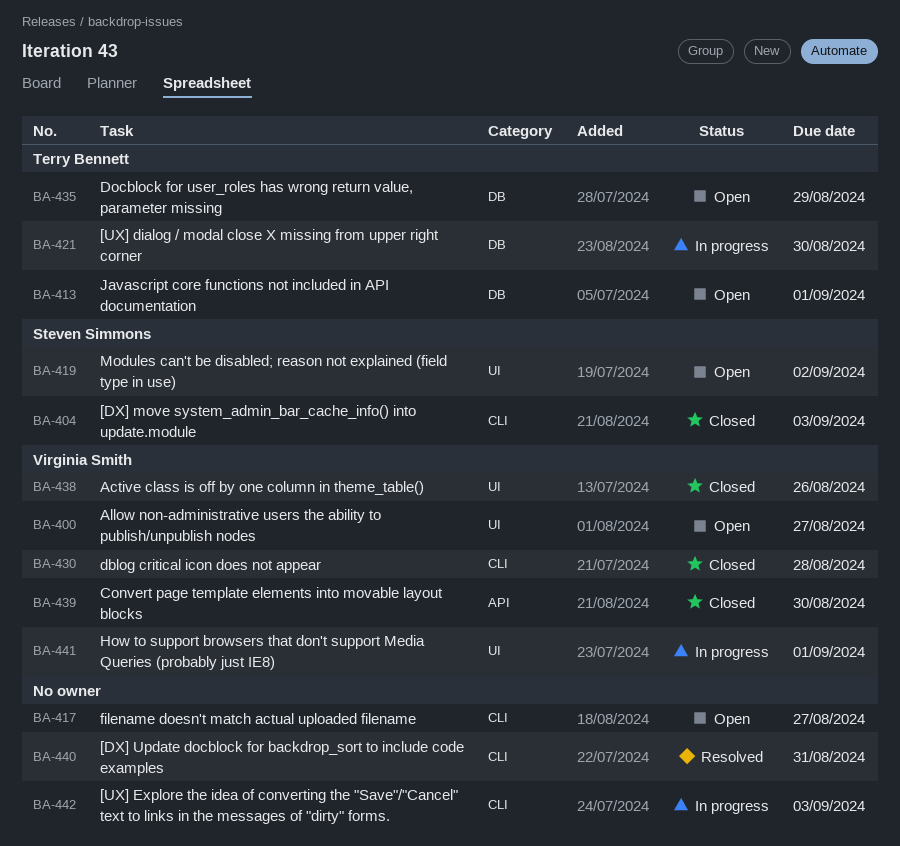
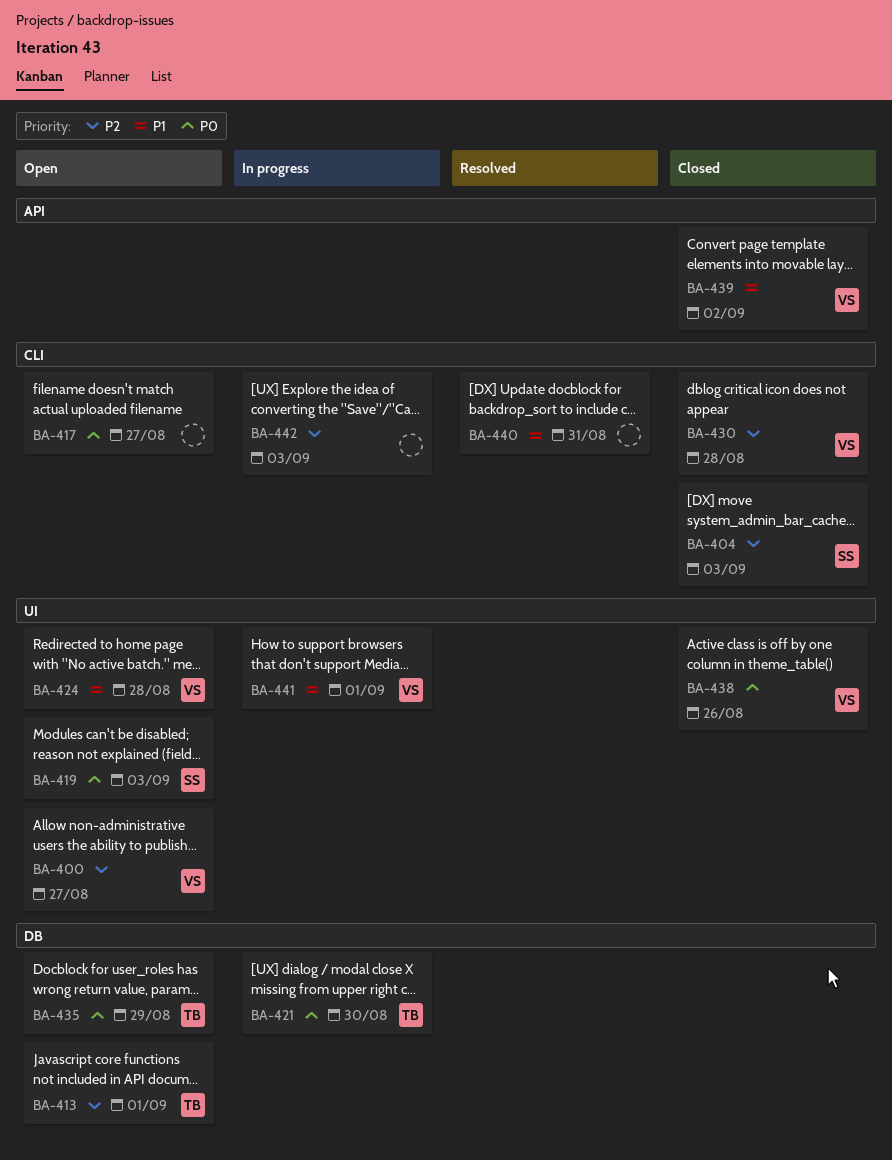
BA-419, due: Sep 2 -> Sep 3
BA-424: none -> present
BA-439, due: Aug 30 -> Sep 2

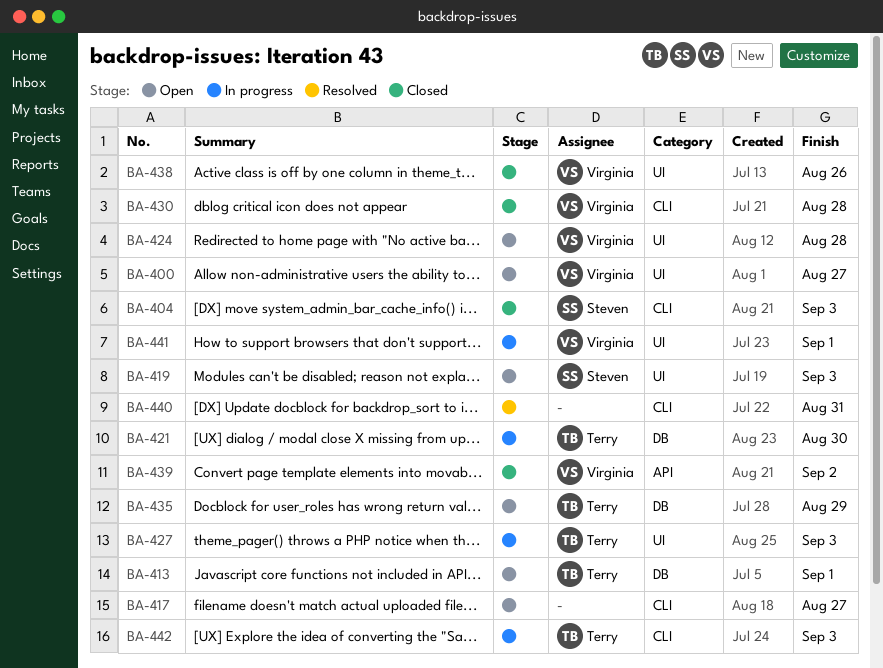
BA-427: none -> present
BA-442, owner: none -> Terry

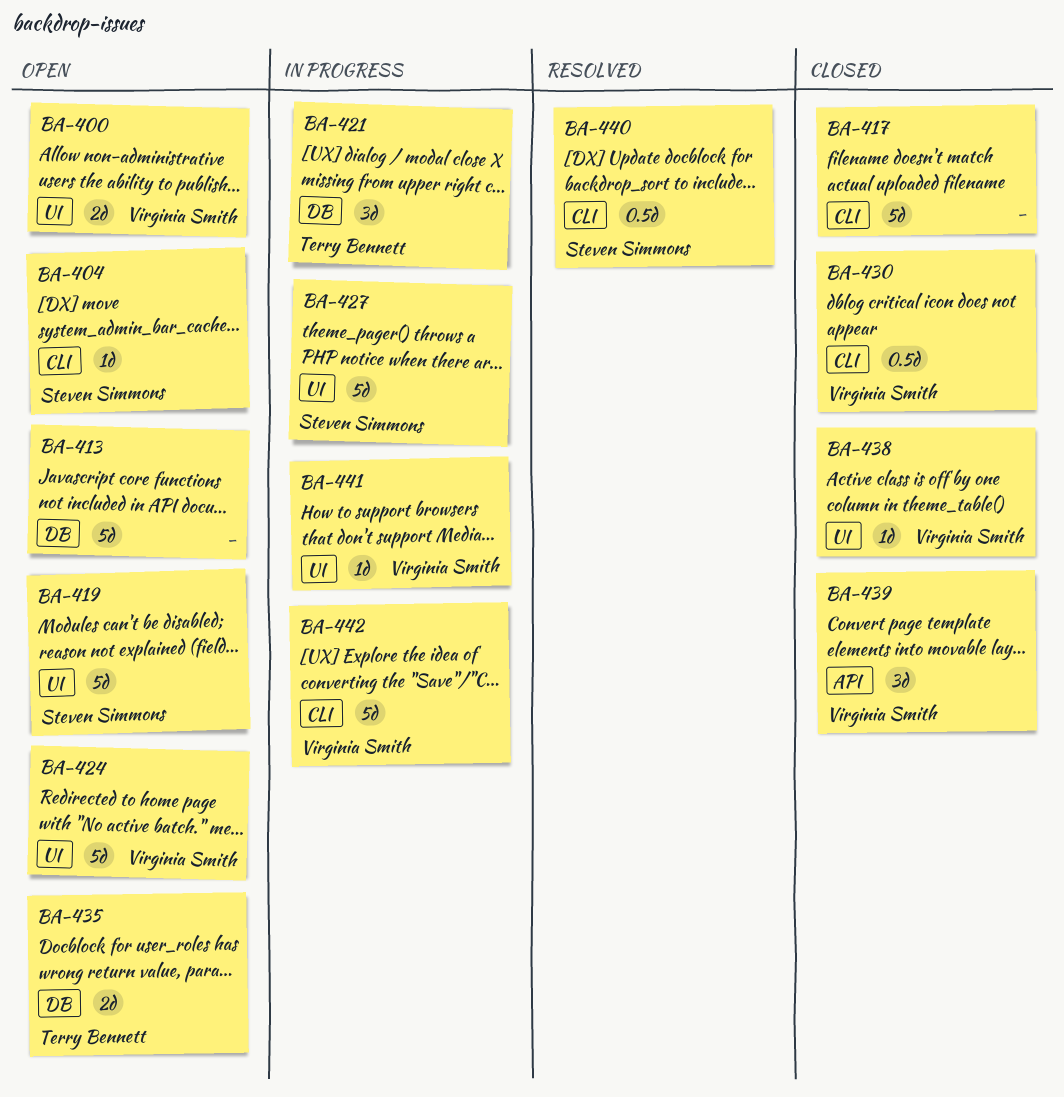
BA-404, status: Closed -> Open
BA-413, owner: Terry Bennett -> none
BA-417, status: Open -> Closed
BA-427, owner: Terry Bennett -> Steven Simmons
BA-440, owner: none -> Steven Simmons
BA-442, owner: Terry Bennett -> Virginia Smith

